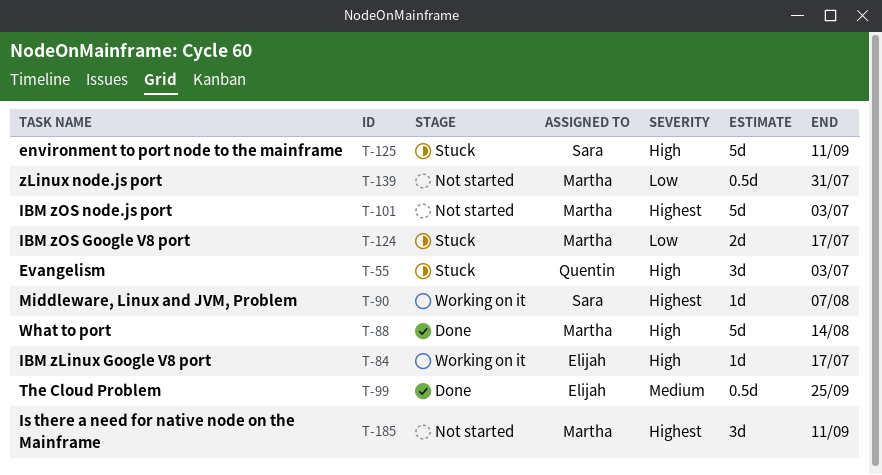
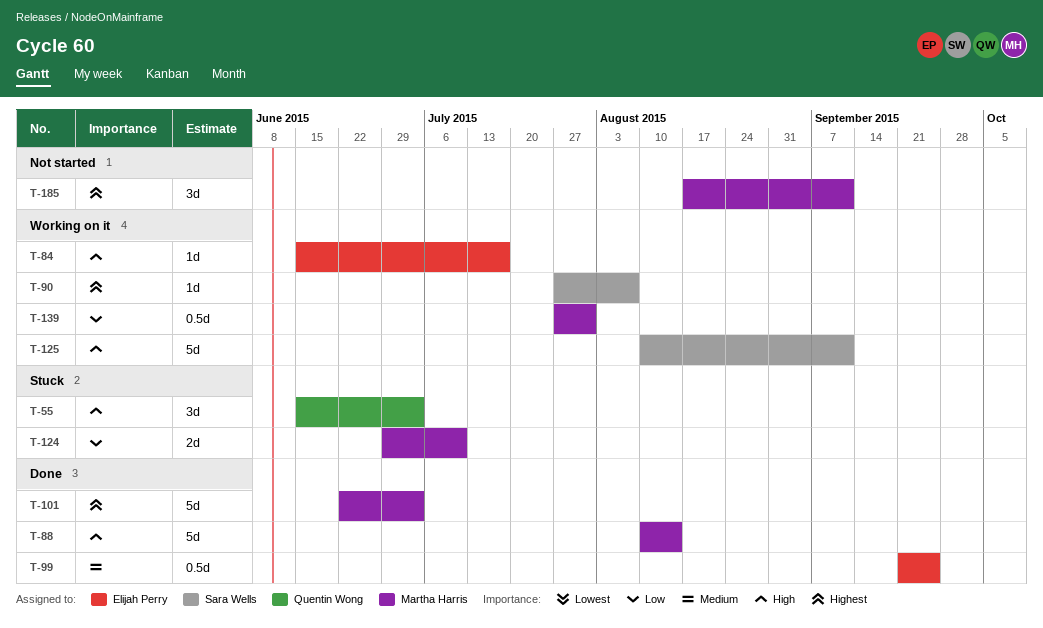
T-101, status: Not started -> Done
T-124, due: Jul 17 -> Jul 10
T-125, status: Stuck -> Working on it
T-139, status: Not started -> Working on it

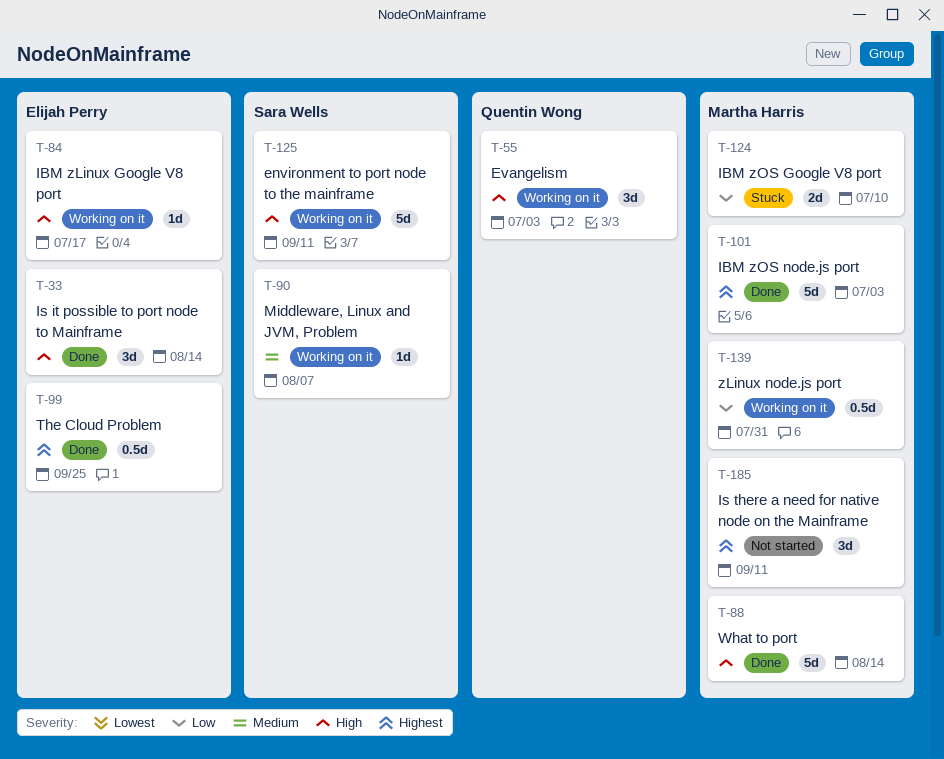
T-33: none -> present
T-55, status: Stuck -> Working on it
T-90, priority: Highest -> Medium
T-99, priority: Medium -> Highest

